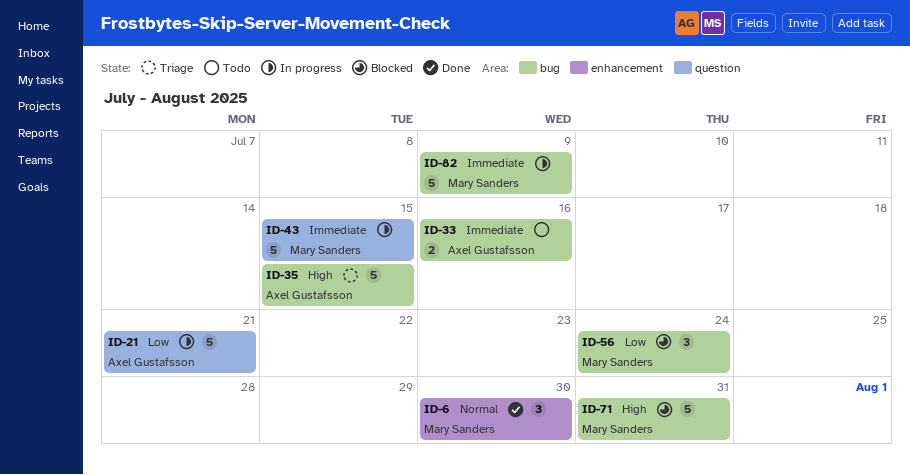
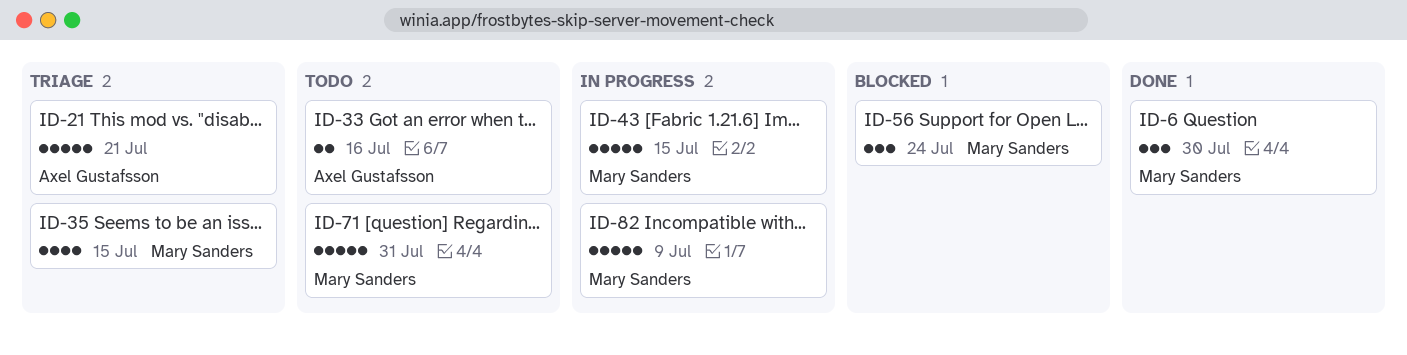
ID-21, status: In progress -> Triage
ID-35, owner: Axel Gustafsson -> Mary Sanders
ID-35, estimate: 5 -> 4
ID-71, status: Blocked -> Todo

